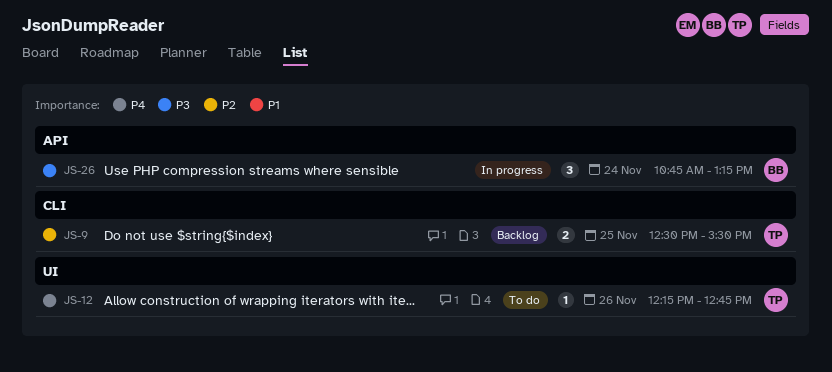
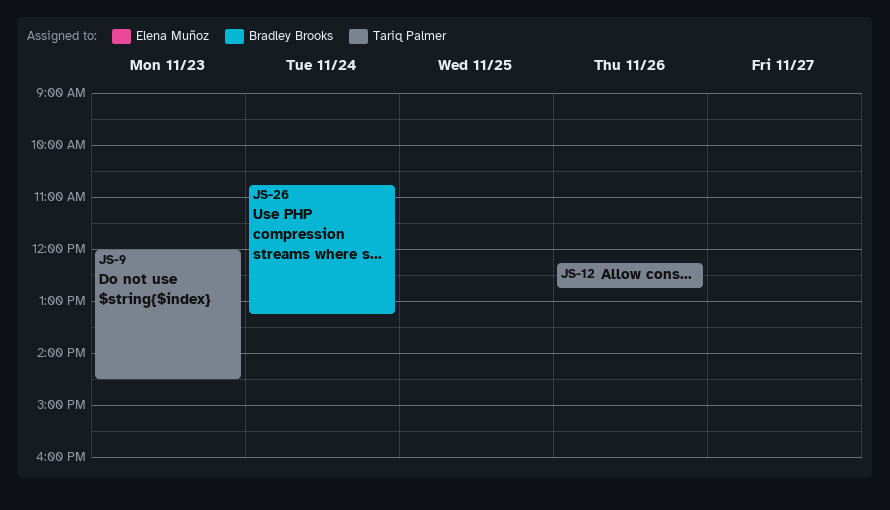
JS-9, day: Nov 25 -> Nov 23
JS-9, begins: 12:30 -> 12:00
JS-9, ends: 15:30 -> 14:30

